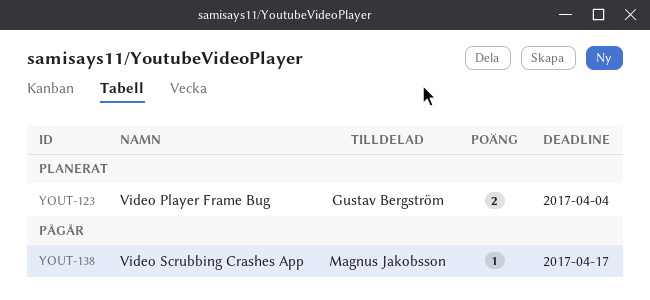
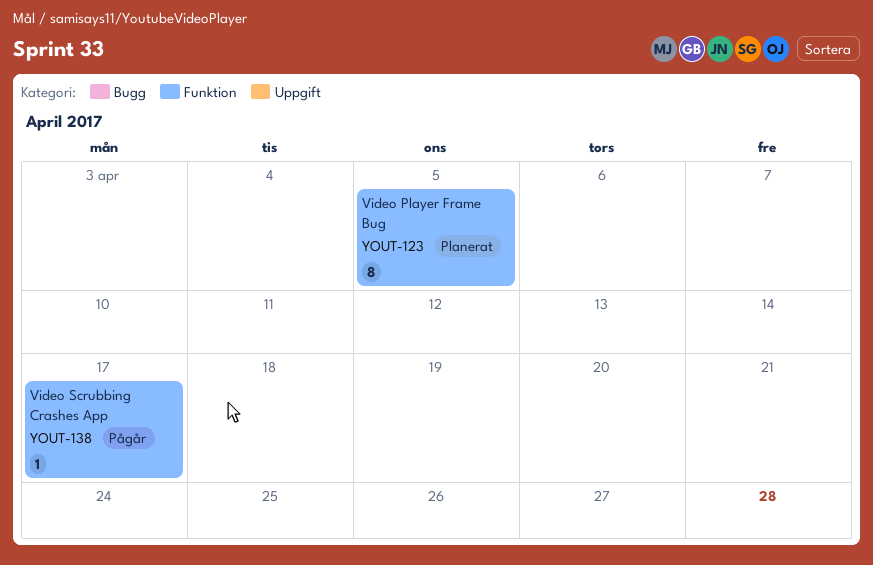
YOUT-123, estimate: 2 -> 8
YOUT-123, due: Apr 4 -> Apr 5

